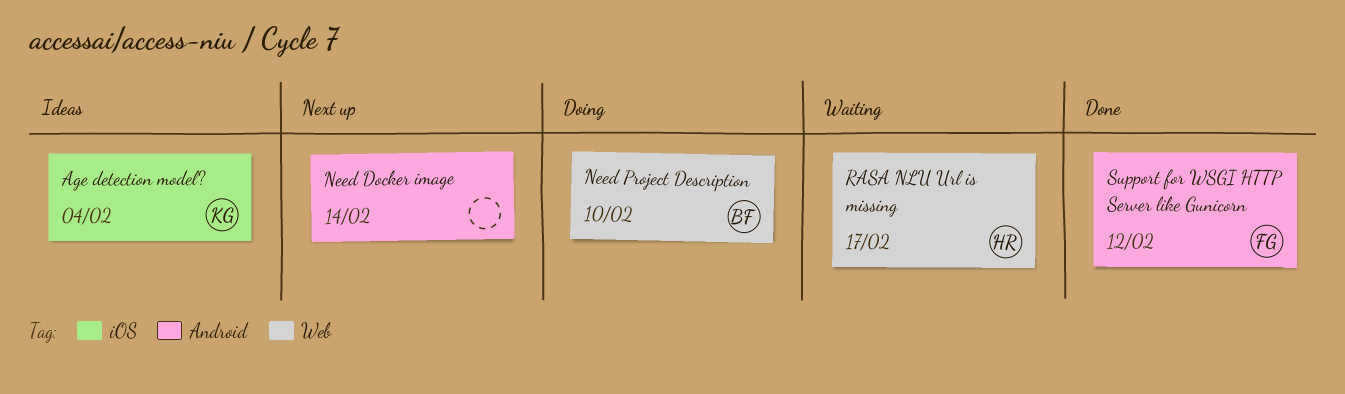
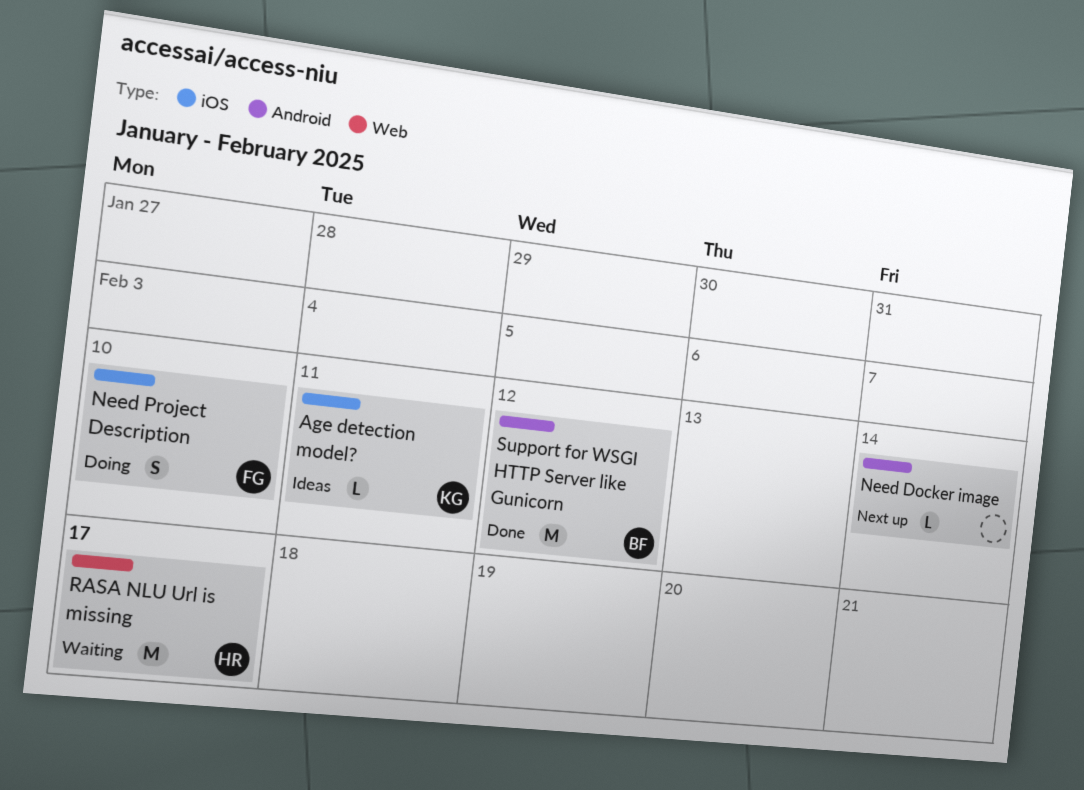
Age detection model?, due: Feb 4 -> Feb 11
Need Project Description, owner: BF -> FG
Need Project Description, label: Web -> iOS
Support for WSGI HTTP Server like Gunicorn, owner: FG -> BF

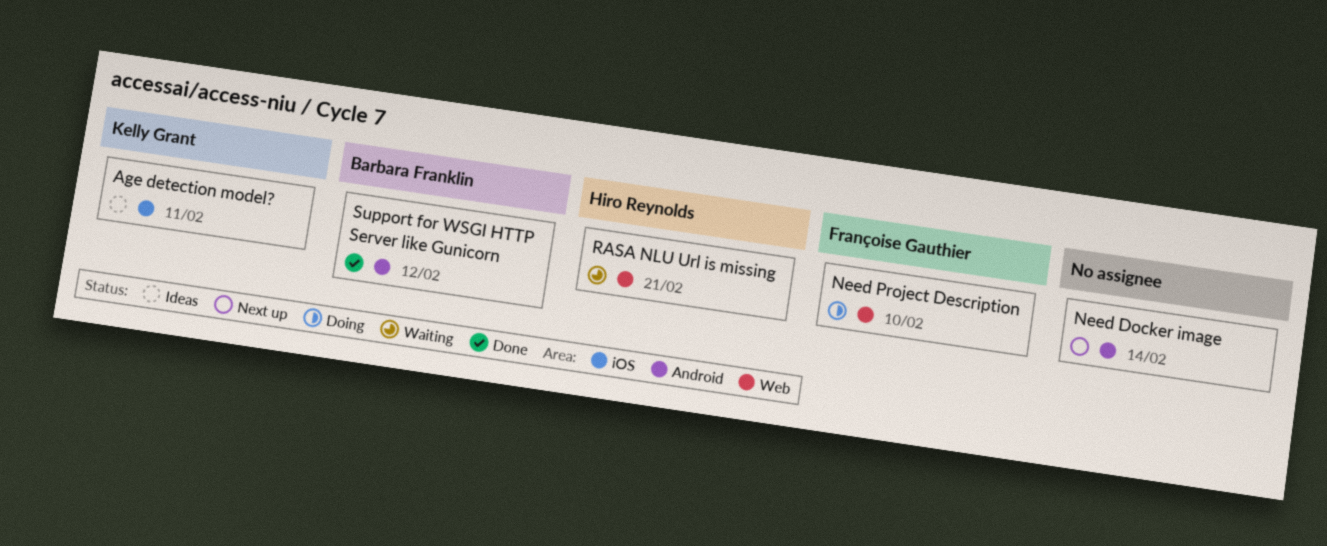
Need Project Description, label: iOS -> Web
RASA NLU Url is missing, due: Feb 17 -> Feb 21

